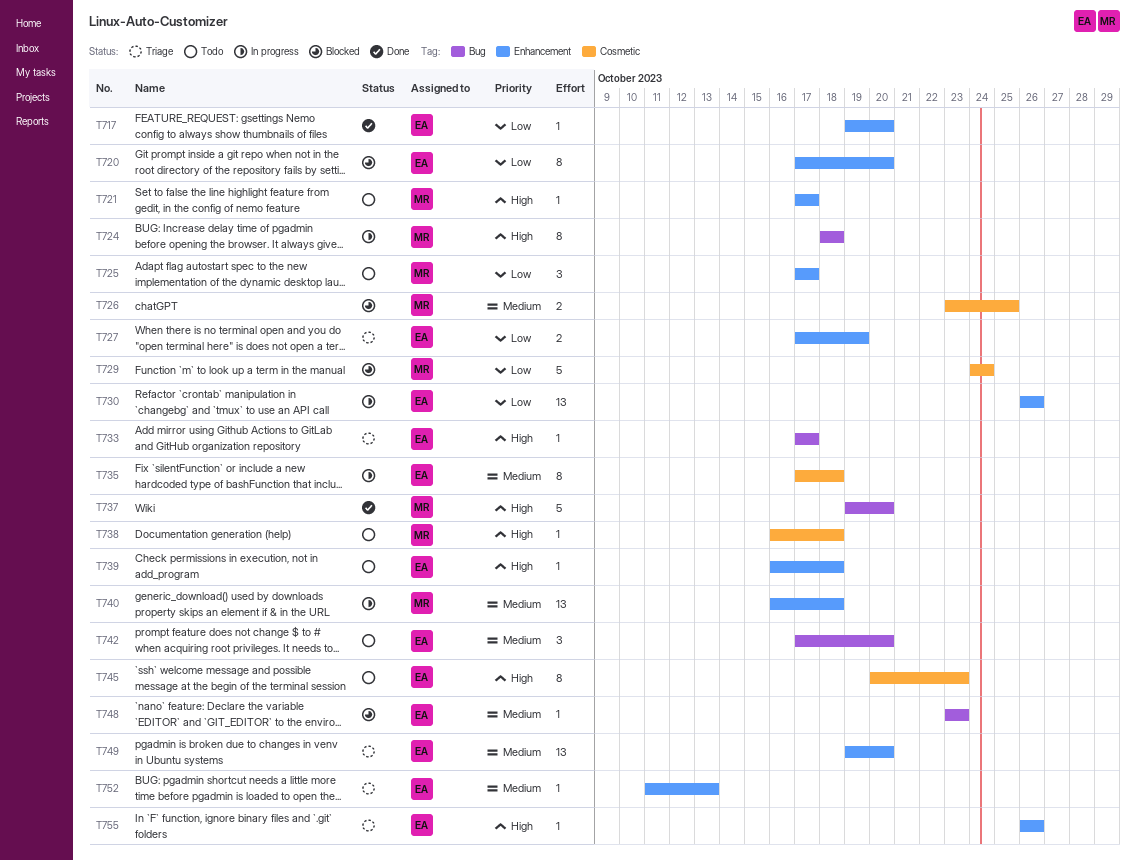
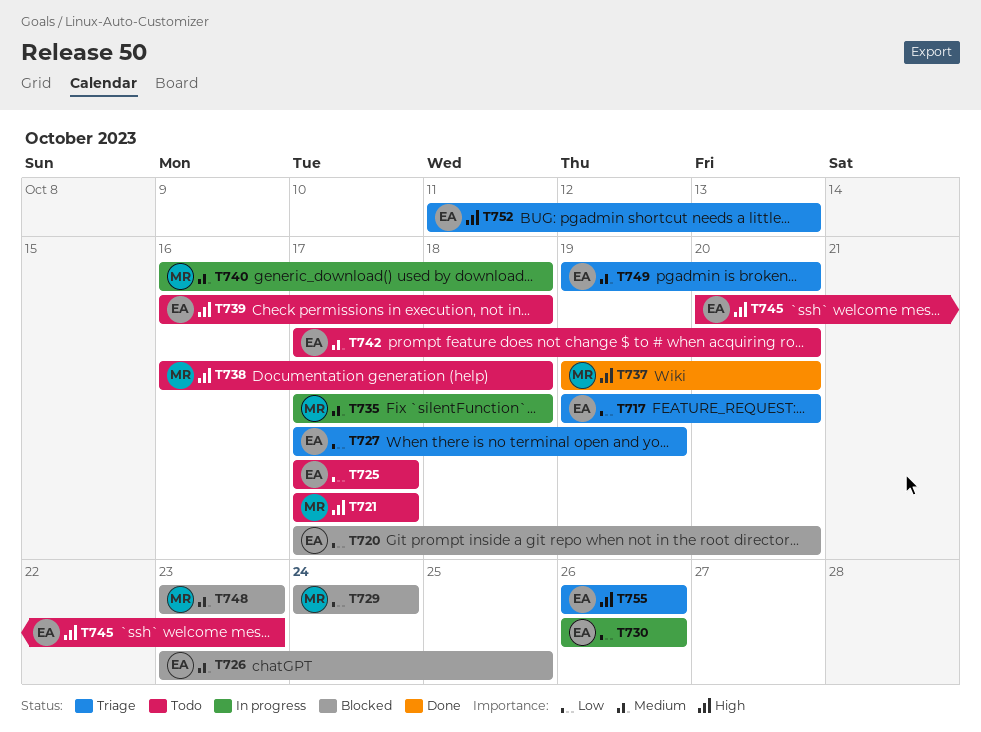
T717, status: Done -> Triage
T724: present -> none
T725, owner: MR -> EA
T726, owner: MR -> EA
T733: present -> none
T735, owner: EA -> MR
T748, owner: EA -> MR
T752, priority: Medium -> High

